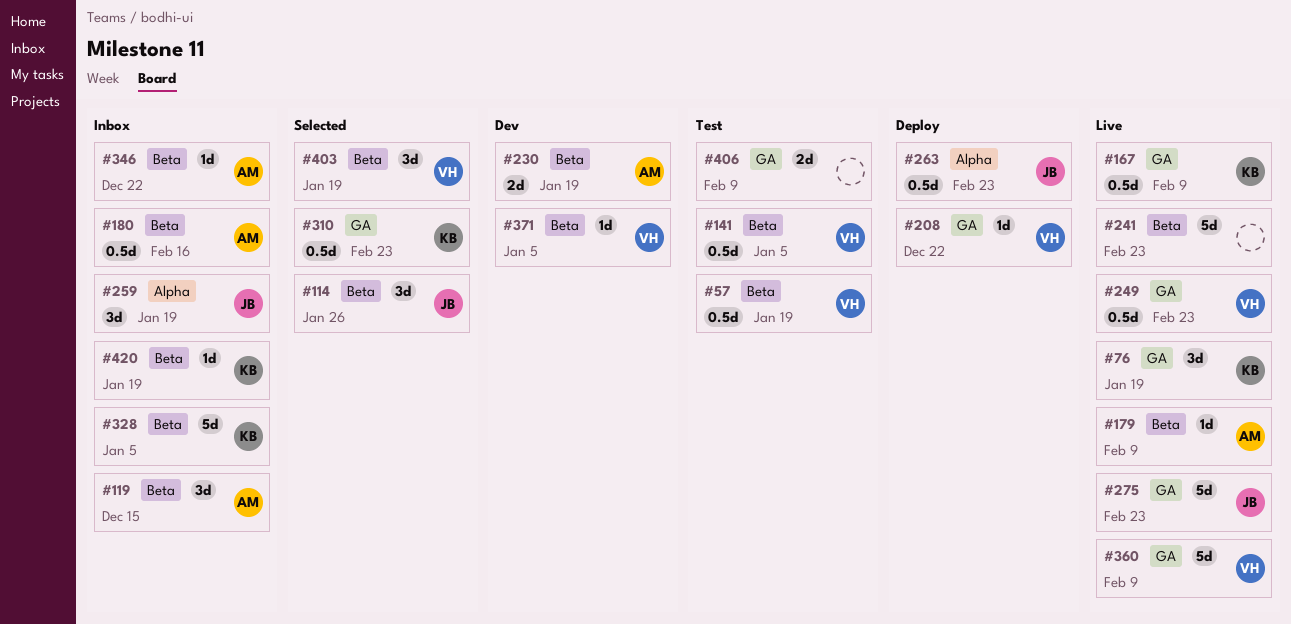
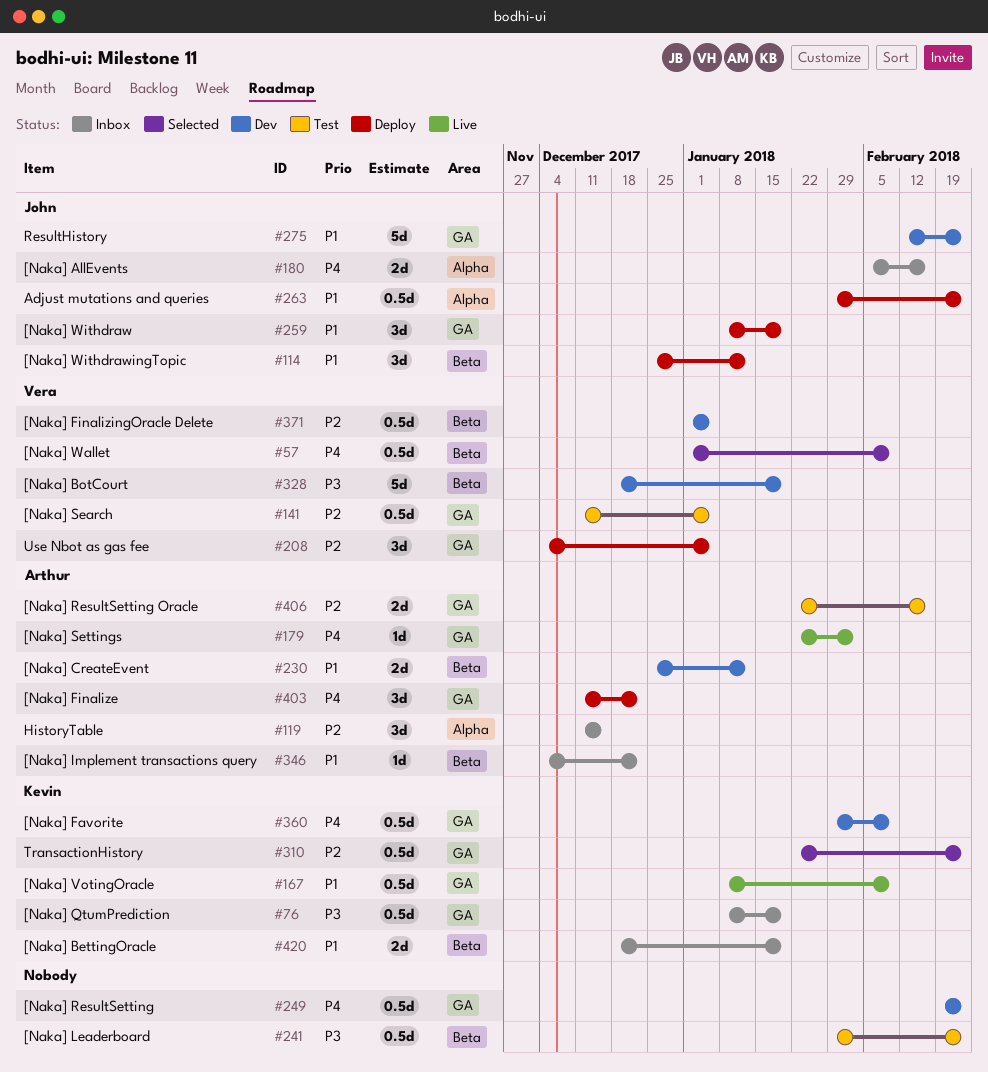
#57, status: Test -> Selected
#57, due: Jan 19 -> Feb 9
#76, status: Live -> Inbox
#76, estimate: 3d -> 0.5d
#114, status: Selected -> Deploy
#114, due: Jan 26 -> Jan 12
#119, label: Beta -> Alpha
#141, label: Beta -> GA
#179, label: Beta -> GA
#179, due: Feb 9 -> Feb 2
#180, owner: Arthur -> John
#180, label: Beta -> Alpha
#180, estimate: 0.5d -> 2d
#208, estimate: 1d -> 3d
#208, due: Dec 22 -> Jan 5
#230, due: Jan 19 -> Jan 12
#241, status: Live -> Test
#241, estimate: 5d -> 0.5d
#249, status: Live -> Dev
#249, owner: Vera -> none
#259, status: Inbox -> Deploy
#259, label: Alpha -> GA
#275, status: Live -> Dev
#328, status: Inbox -> Dev
#328, owner: Kevin -> Vera
#328, due: Jan 5 -> Jan 19
#360, status: Live -> Dev
#360, owner: Vera -> Kevin
#360, estimate: 5d -> 0.5d
#371, estimate: 1d -> 0.5d
#403, status: Selected -> Deploy
#403, owner: Vera -> Arthur
#403, label: Beta -> GA
#403, due: Jan 19 -> Dec 22
#406, owner: none -> Arthur
#406, due: Feb 9 -> Feb 16
#420, estimate: 1d -> 2d

